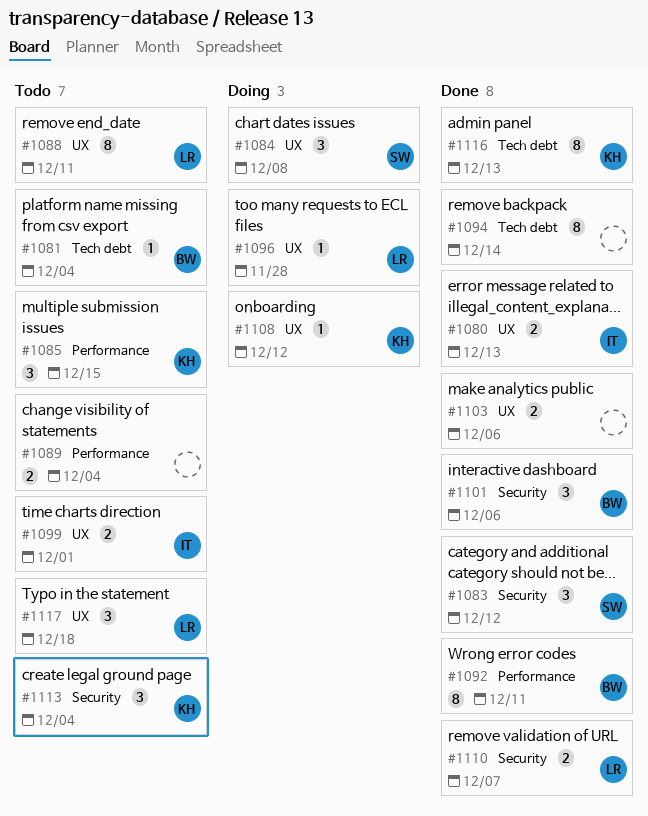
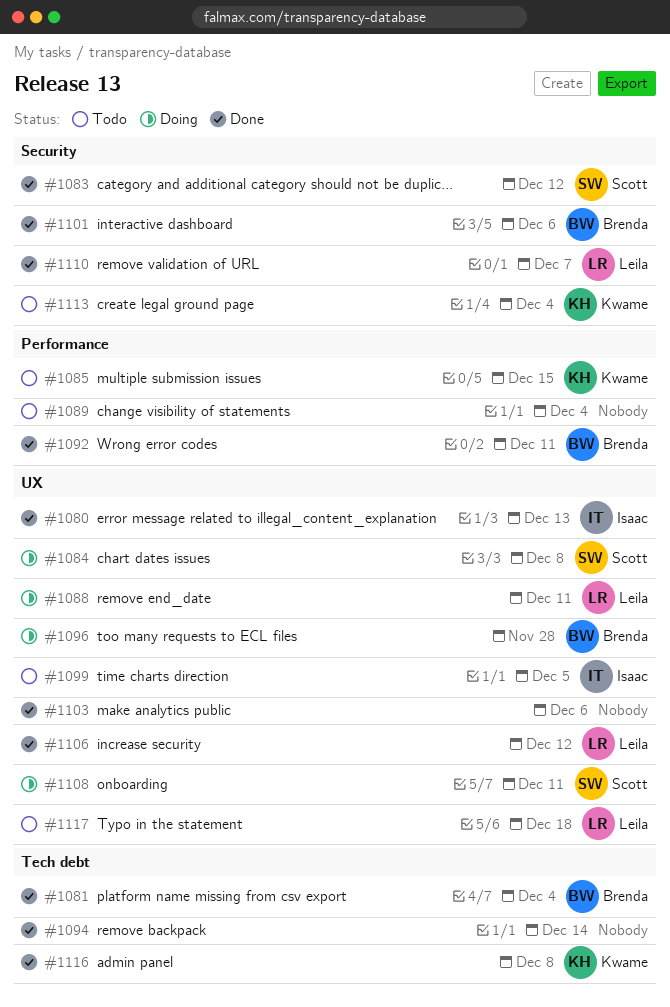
#1081, status: Todo -> Done
#1088, status: Todo -> Doing
#1096, owner: Leila -> Brenda
#1099, due: Dec 1 -> Dec 5
#1106: none -> present
#1108, owner: Kwame -> Scott
#1108, due: Dec 12 -> Dec 11
#1116, due: Dec 13 -> Dec 8

